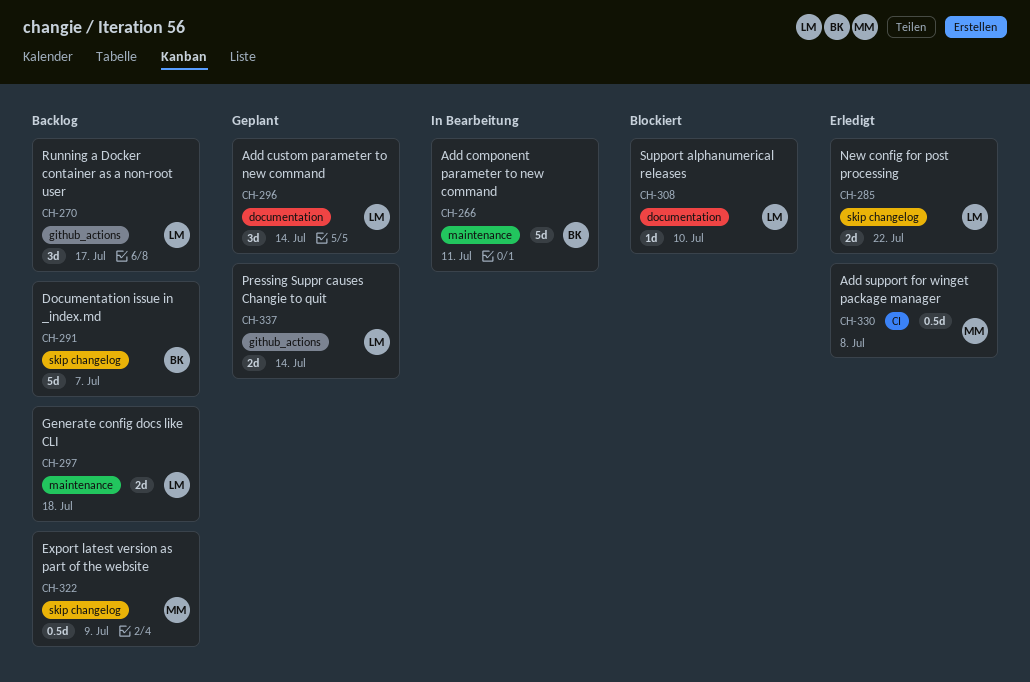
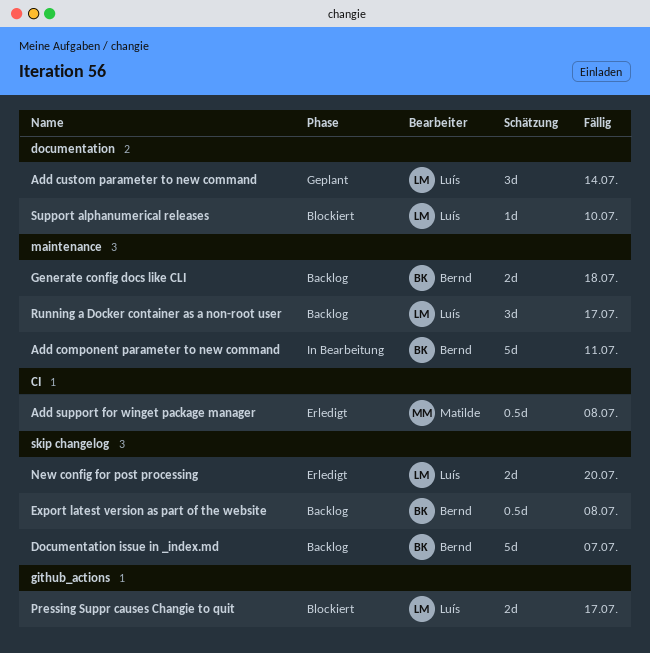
Export latest version as part of the website, owner: Matilde -> Bernd
Export latest version as part of the website, due: Jul 9 -> Jul 8
Generate config docs like CLI, owner: Luís -> Bernd
New config for post processing, due: Jul 22 -> Jul 20
Pressing Suppr causes Changie to quit, status: Geplant -> Blockiert
Pressing Suppr causes Changie to quit, due: Jul 14 -> Jul 17
Running a Docker container as a non-root user, label: github_actions -> maintenance

